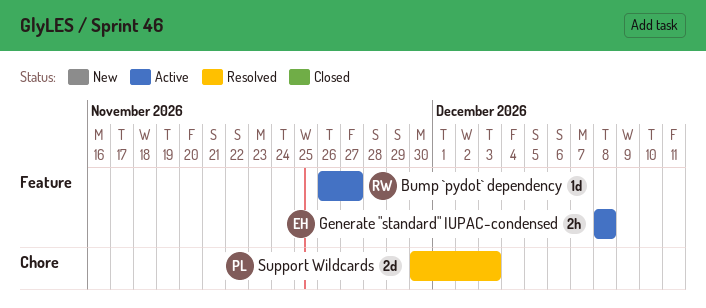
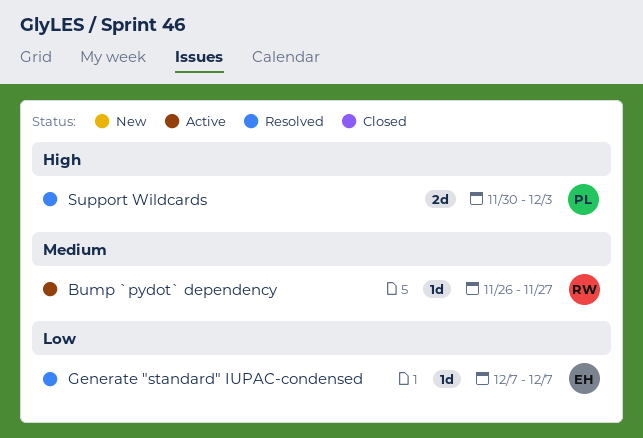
Generate "standard" IUPAC-condensed, status: Active -> Resolved
Generate "standard" IUPAC-condensed, estimate: 2h -> 1d
Generate "standard" IUPAC-condensed, start: Dec 8 -> Dec 7
Generate "standard" IUPAC-condensed, due: Dec 8 -> Dec 7

